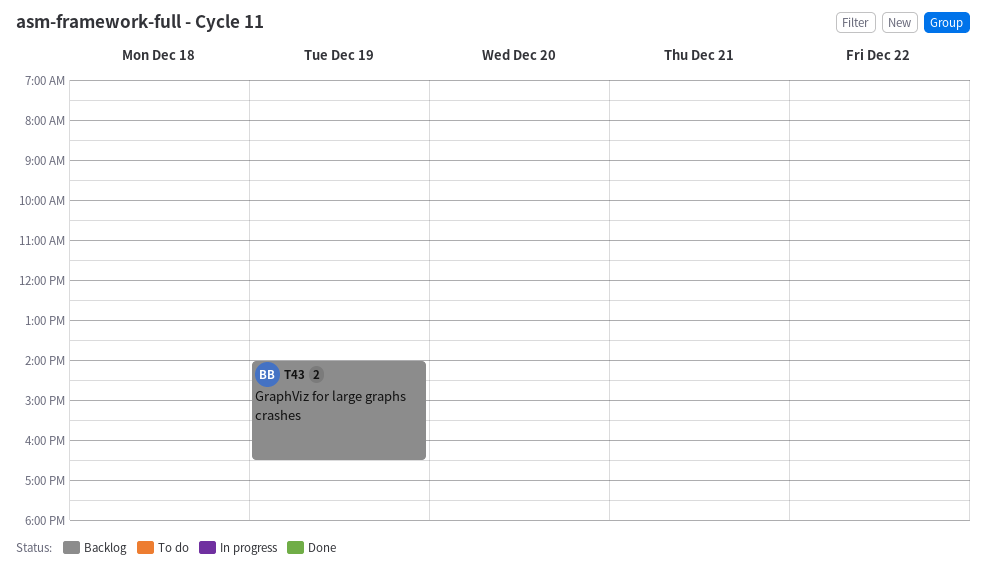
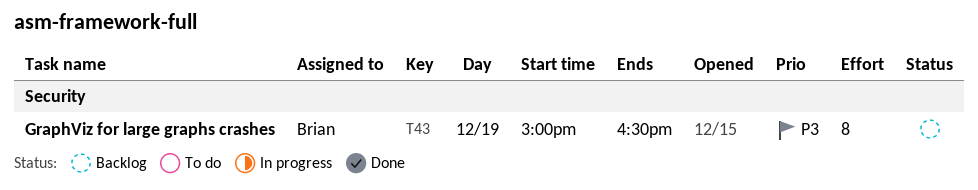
T43, estimate: 2 -> 8
T43, begins: 14:00 -> 15:00

